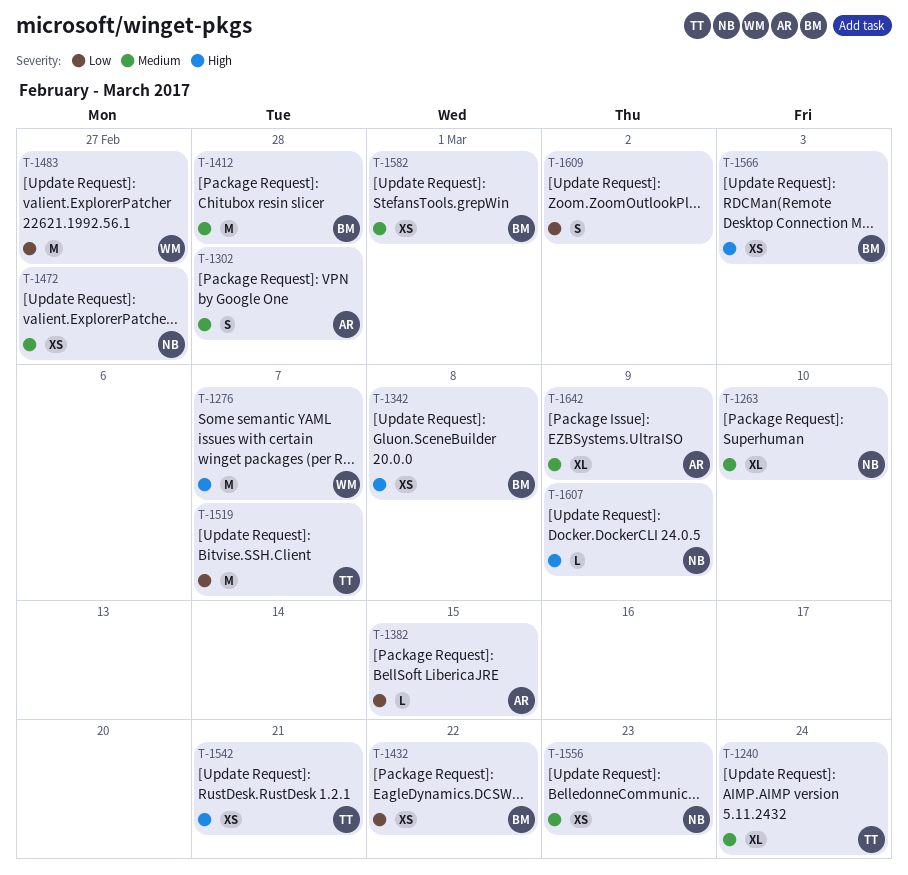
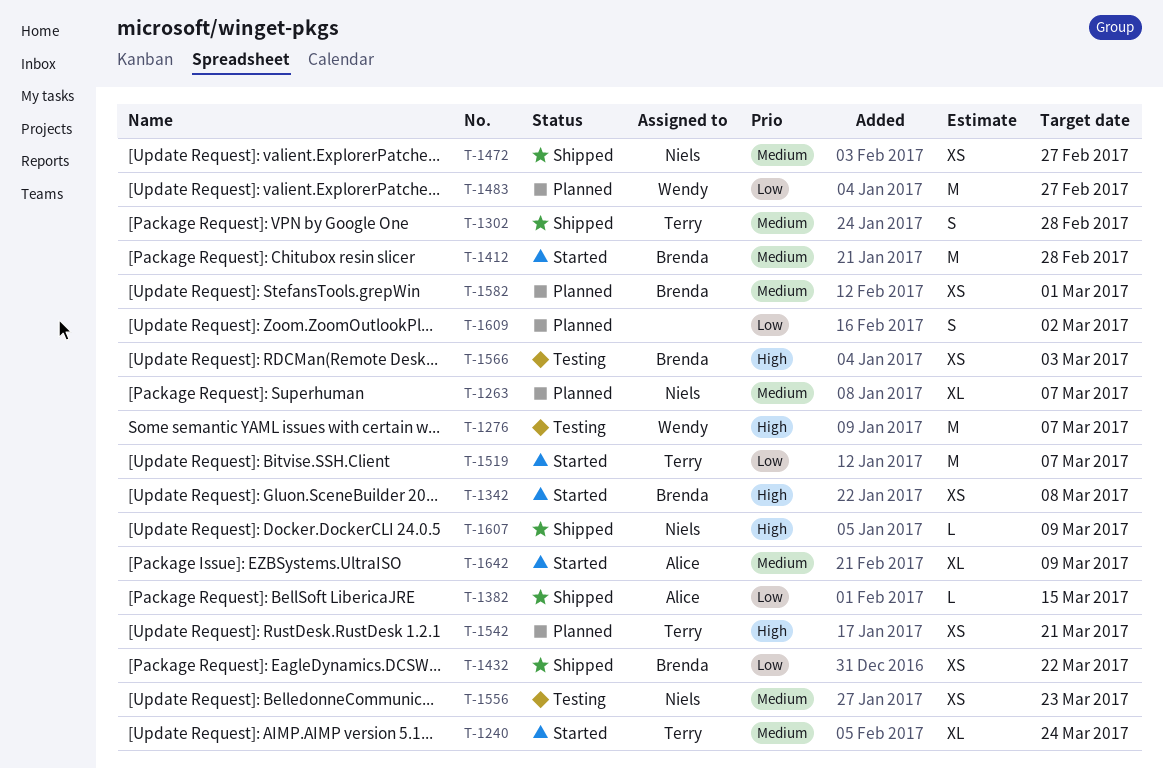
T-1263, due: Mar 10 -> Mar 7
T-1302, owner: Alice -> Terry

